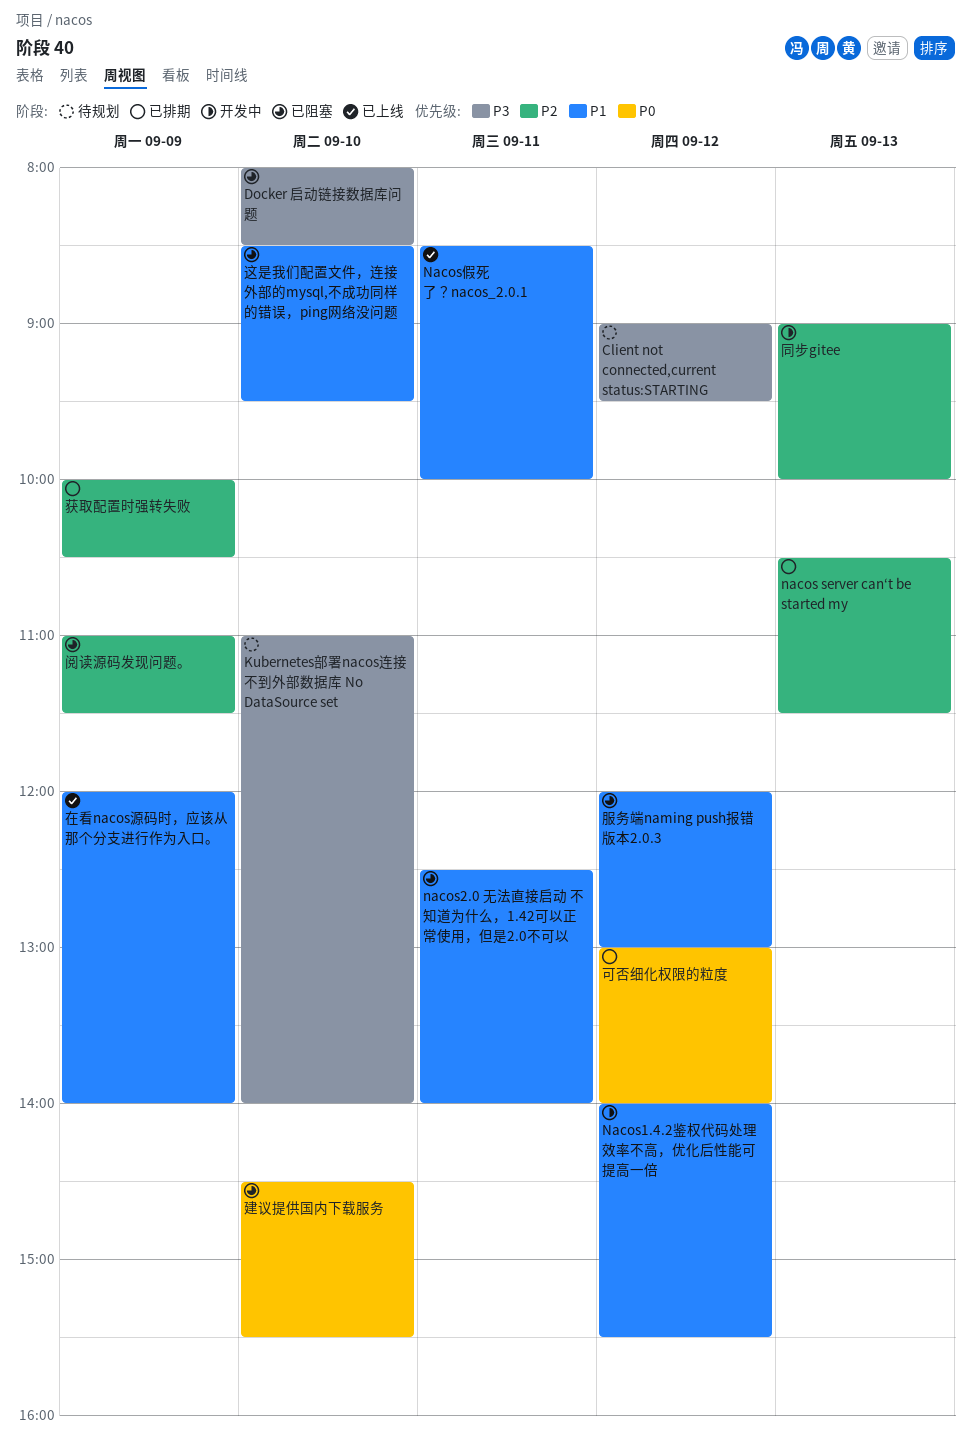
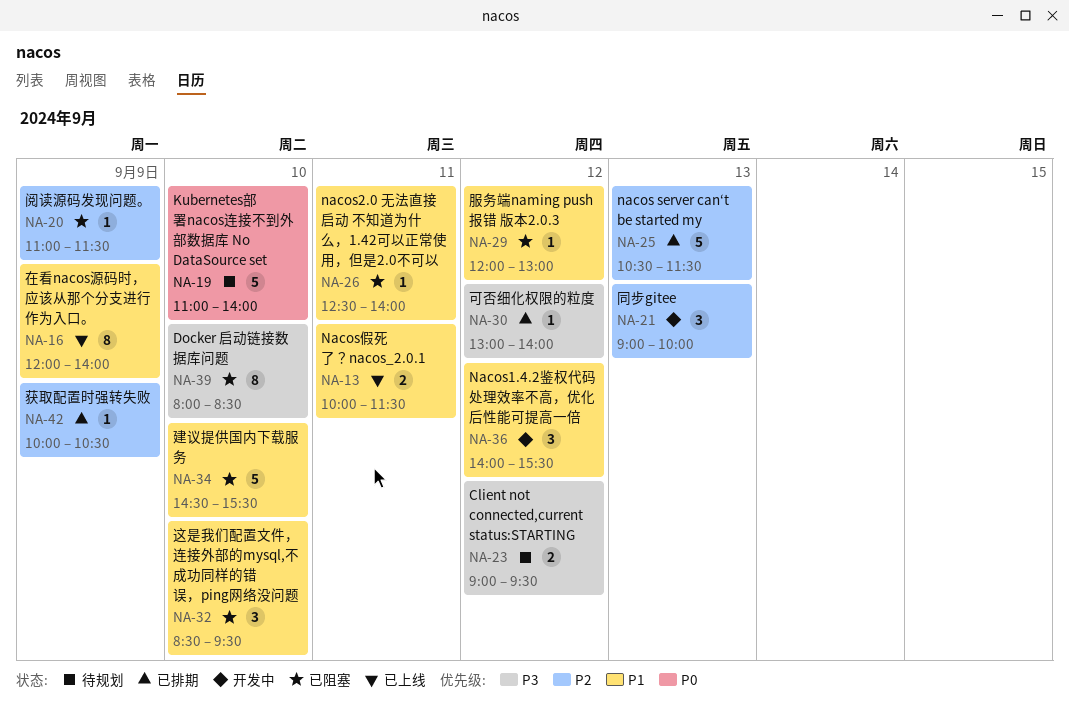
Kubernetes部署nacos连接不到外部数据库 No DataSource set, priority: P3 -> P0
Nacos假死了？nacos_2.0.1, begins: 08:30 -> 10:00
Nacos假死了？nacos_2.0.1, ends: 10:00 -> 11:30
可否细化权限的粒度, priority: P0 -> P3
建议提供国内下载服务, priority: P0 -> P1

